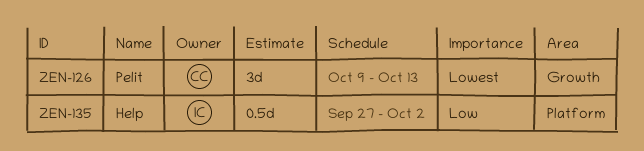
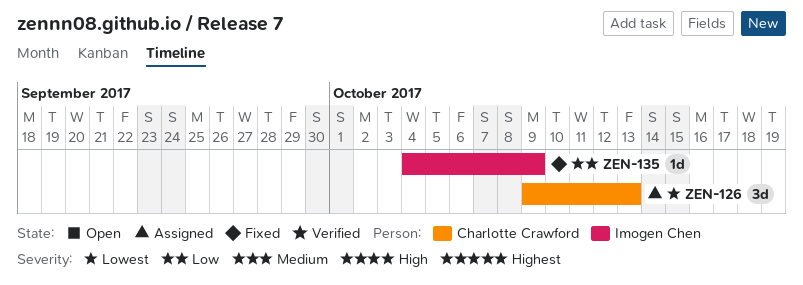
ZEN-135, estimate: 0.5d -> 1d
ZEN-135, start: Sep 27 -> Oct 4
ZEN-135, due: Oct 2 -> Oct 9

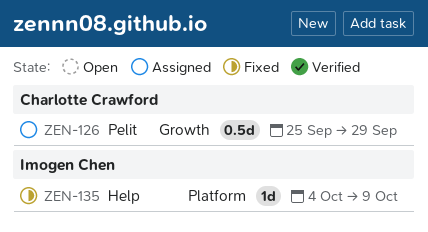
ZEN-126, estimate: 3d -> 0.5d
ZEN-126, start: Oct 9 -> Sep 25
ZEN-126, due: Oct 13 -> Sep 29

